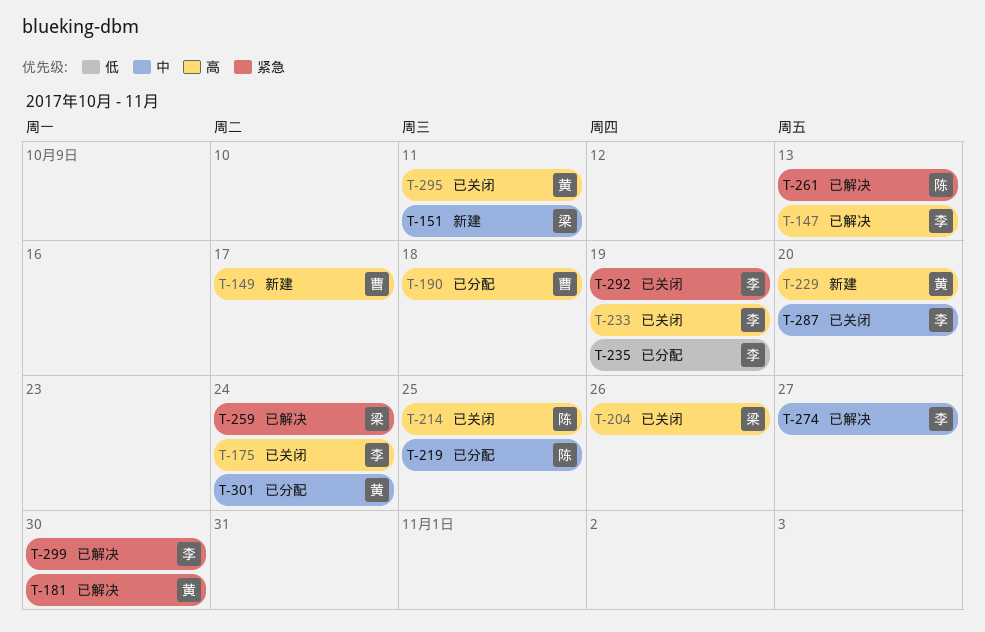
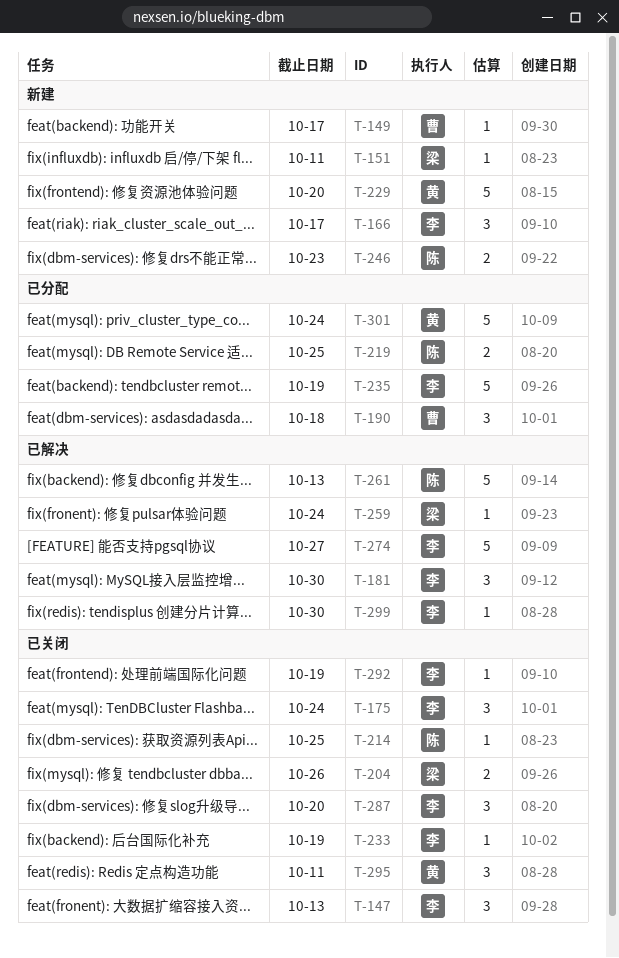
T-147, status: 已解决 -> 已关闭
T-166: none -> present
T-181, owner: 黄 -> 李
T-246: none -> present

